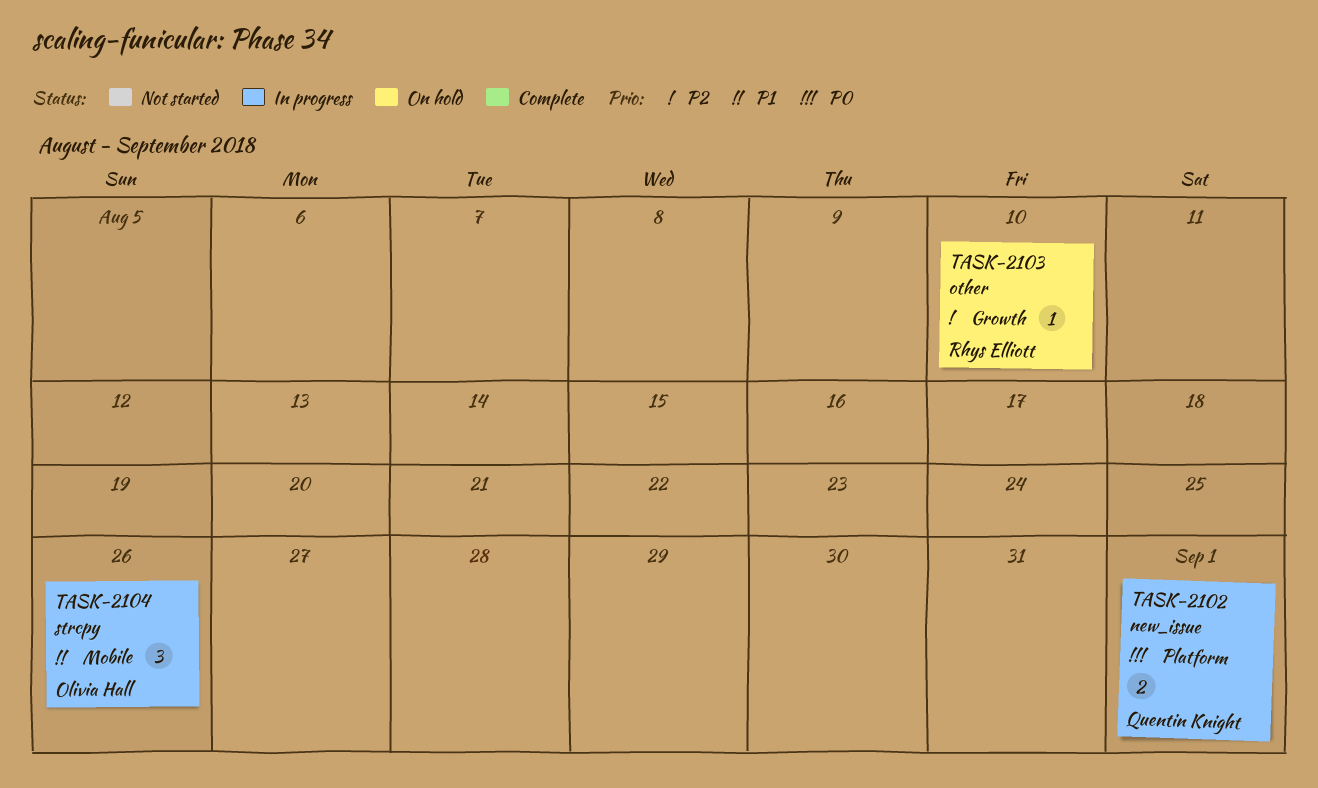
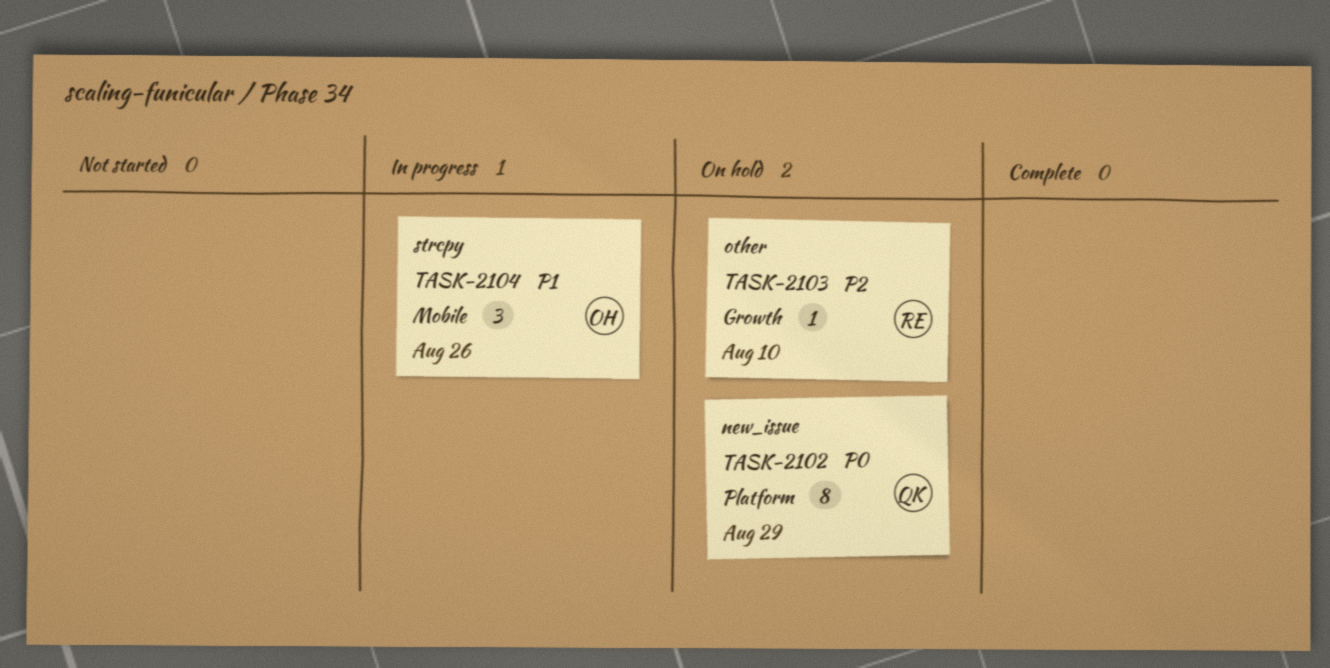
TASK-2102, status: In progress -> On hold
TASK-2102, estimate: 2 -> 8
TASK-2102, due: Sep 1 -> Aug 29

